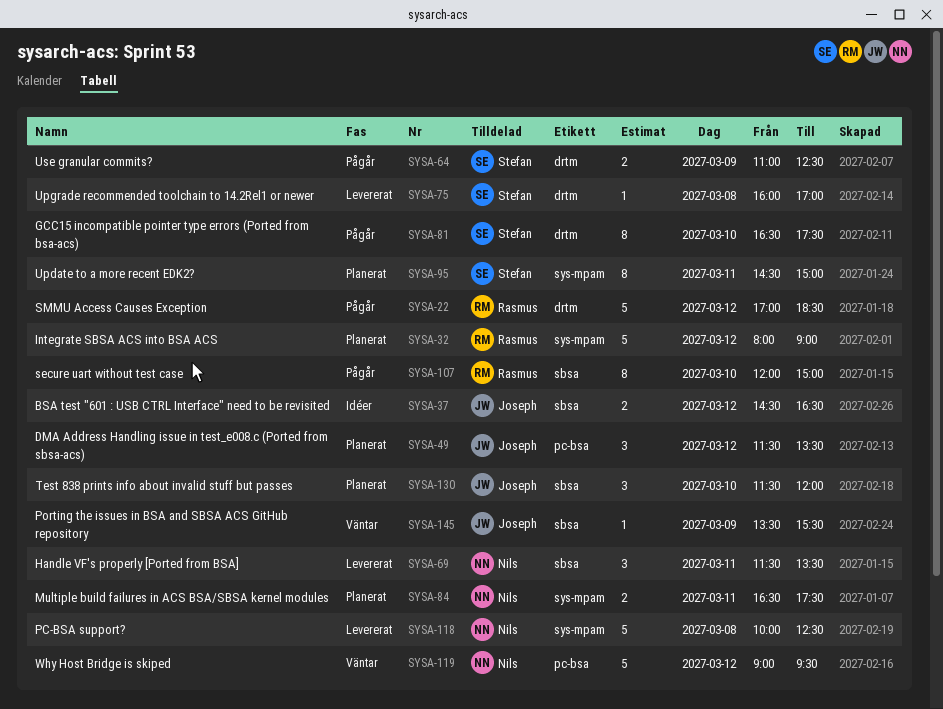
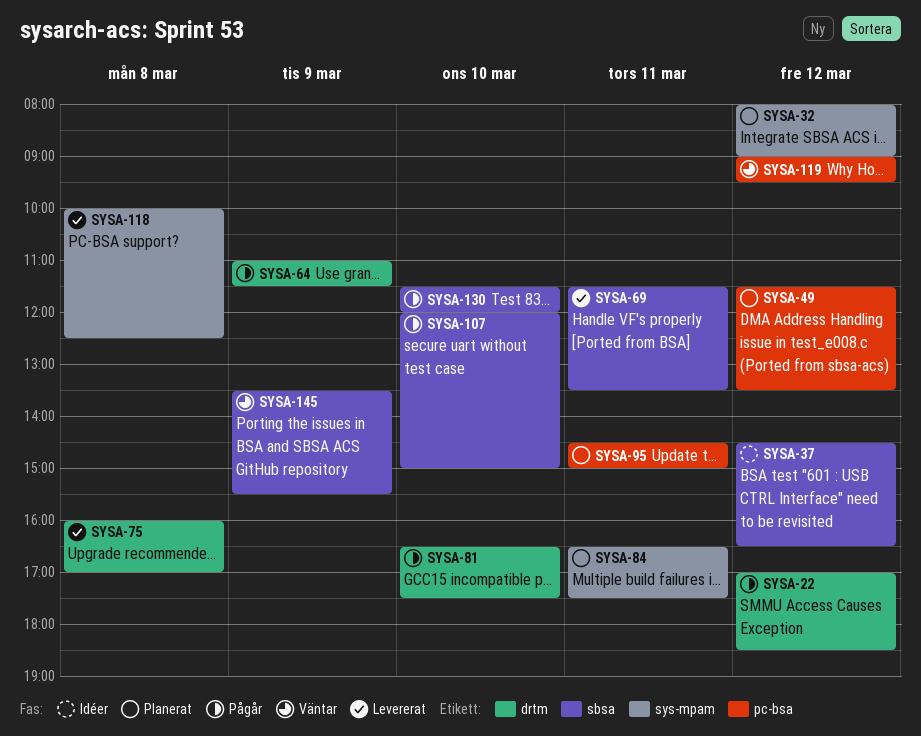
SYSA-64, ends: 12:30 -> 11:30
SYSA-95, label: sys-mpam -> pc-bsa
SYSA-130, status: Planerat -> Pågår

